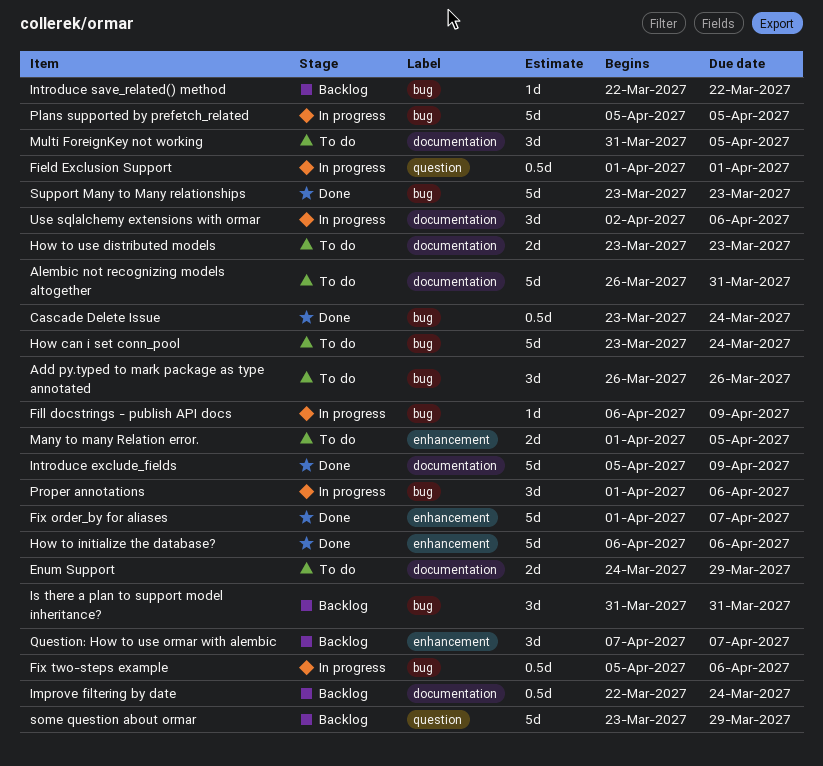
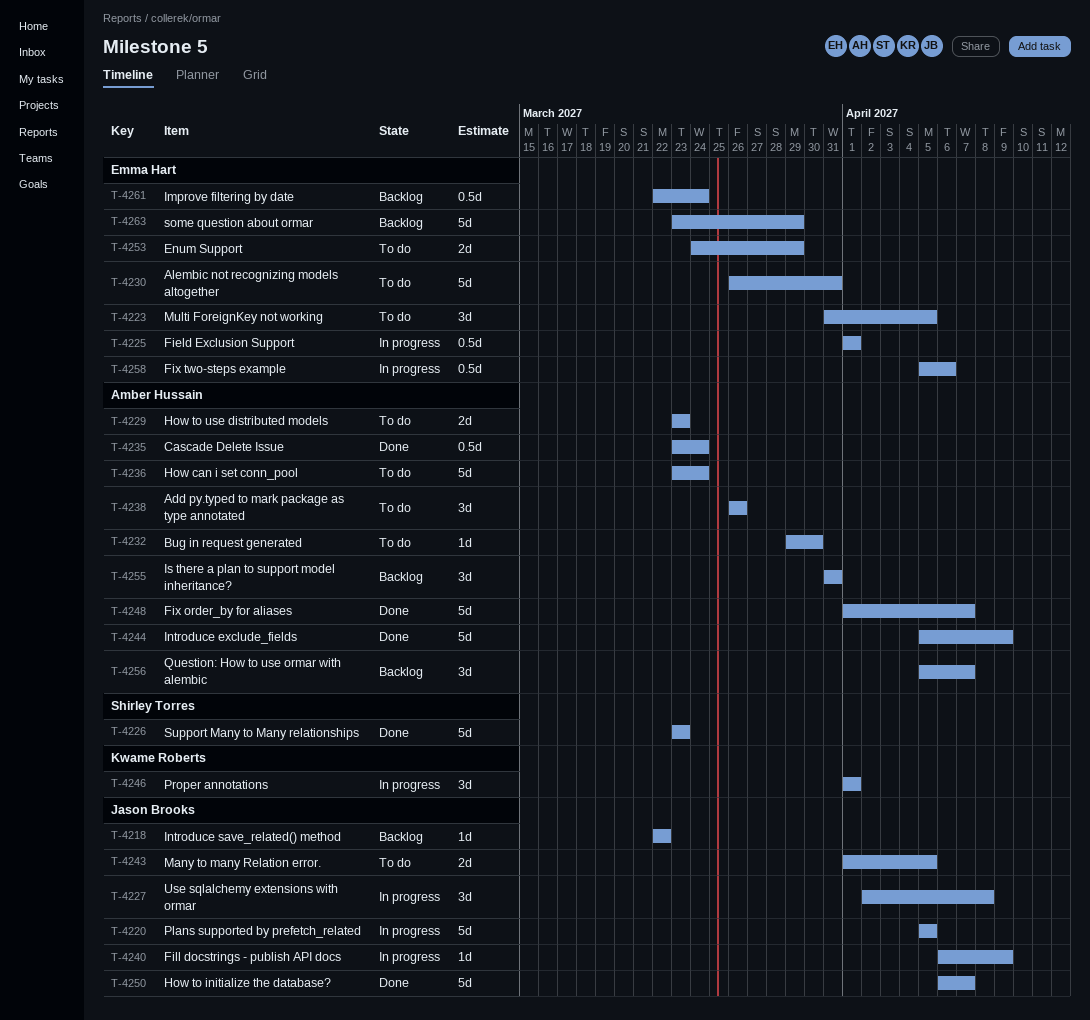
Bug in request generated: none -> present
How to initialize the database?, due: Apr 6 -> Apr 7
Proper annotations, due: Apr 6 -> Apr 1
Question: How to use ormar with alembic, start: Apr 7 -> Apr 5
Use sqlalchemy extensions with ormar, due: Apr 6 -> Apr 8

